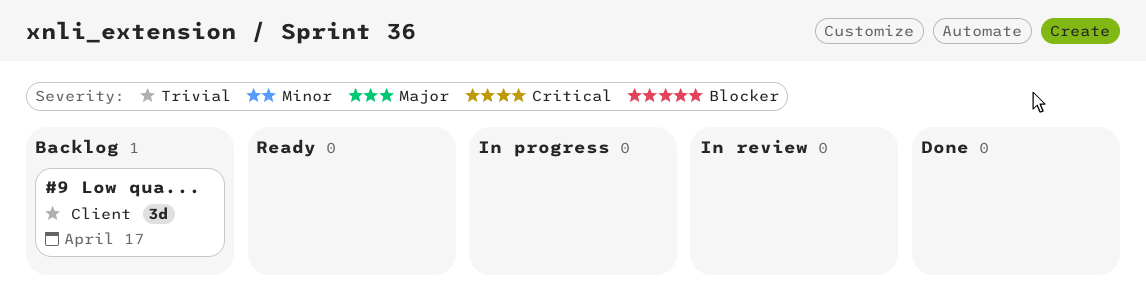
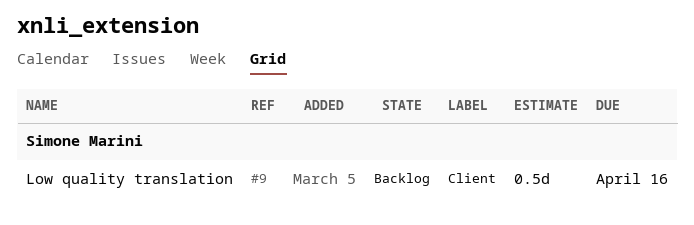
#9, estimate: 3d -> 0.5d
#9, due: Apr 17 -> Apr 16

